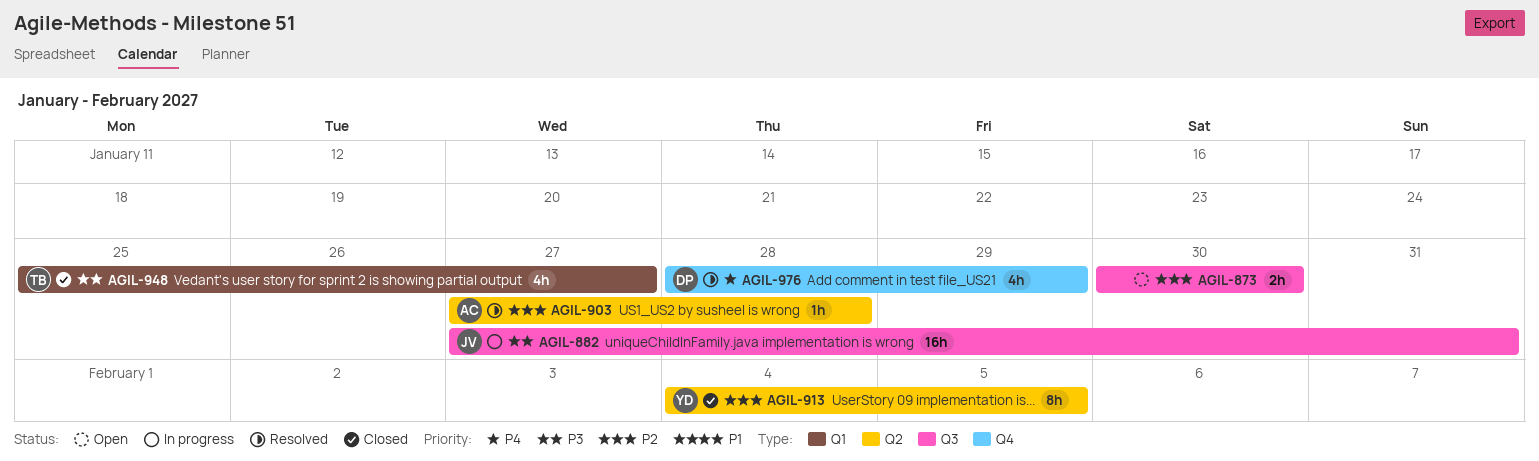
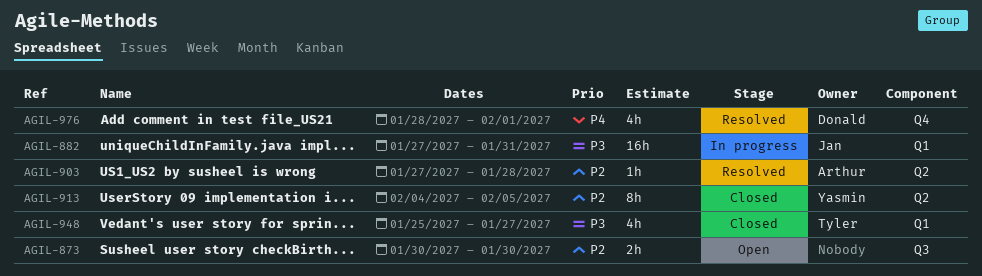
AGIL-882, label: Q3 -> Q1
AGIL-976, due: Jan 29 -> Feb 1

